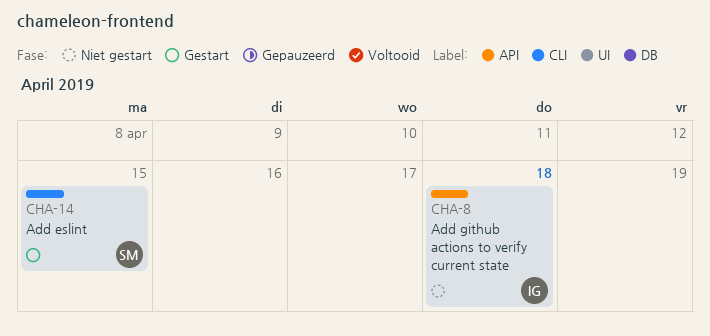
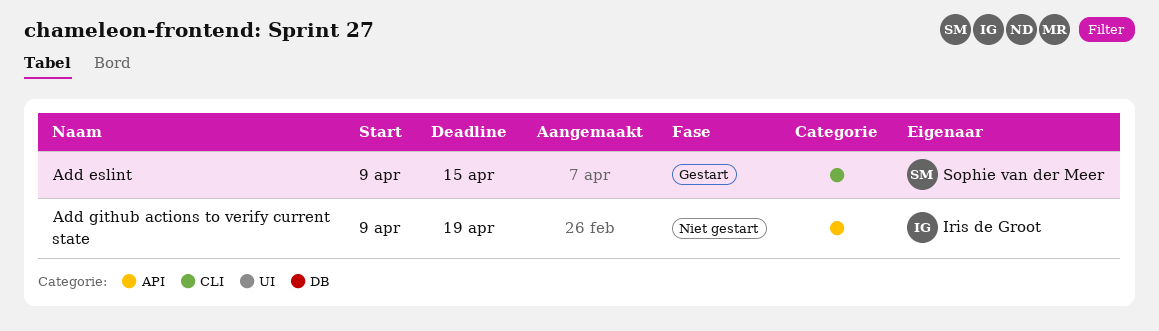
Add github actions to verify current state, due: Apr 18 -> Apr 19

